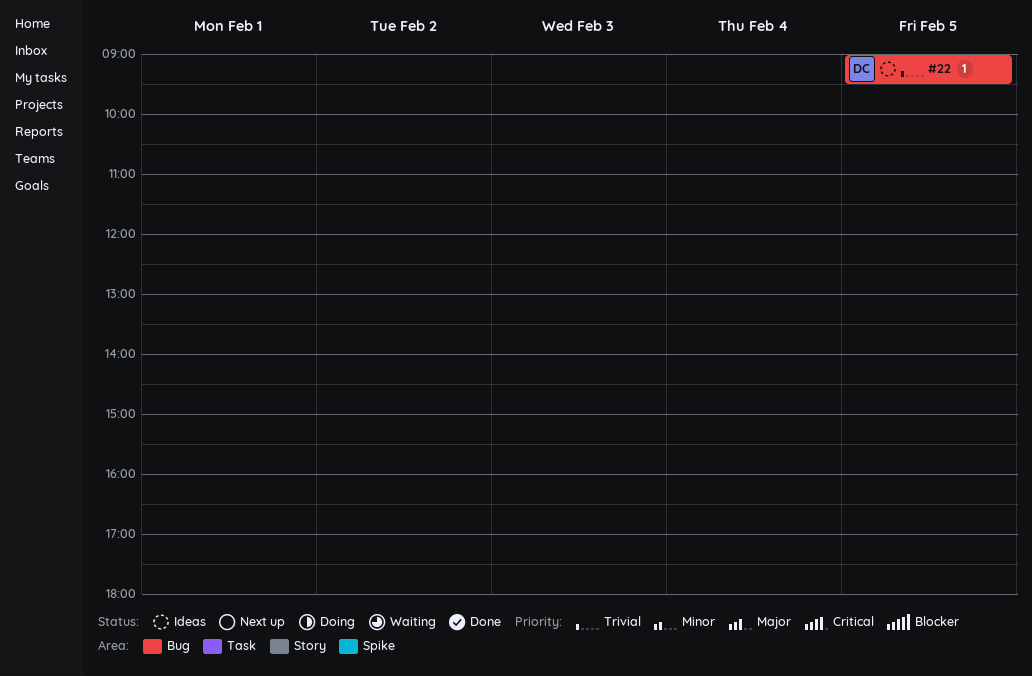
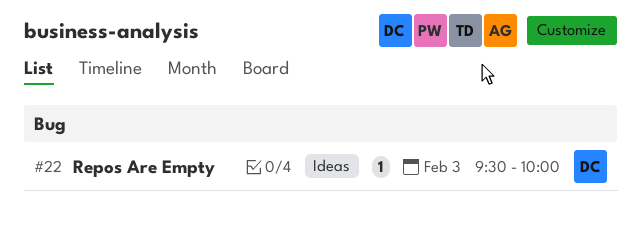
#22, day: Feb 5 -> Feb 3
#22, begins: 09:00 -> 09:30
#22, ends: 09:30 -> 10:00

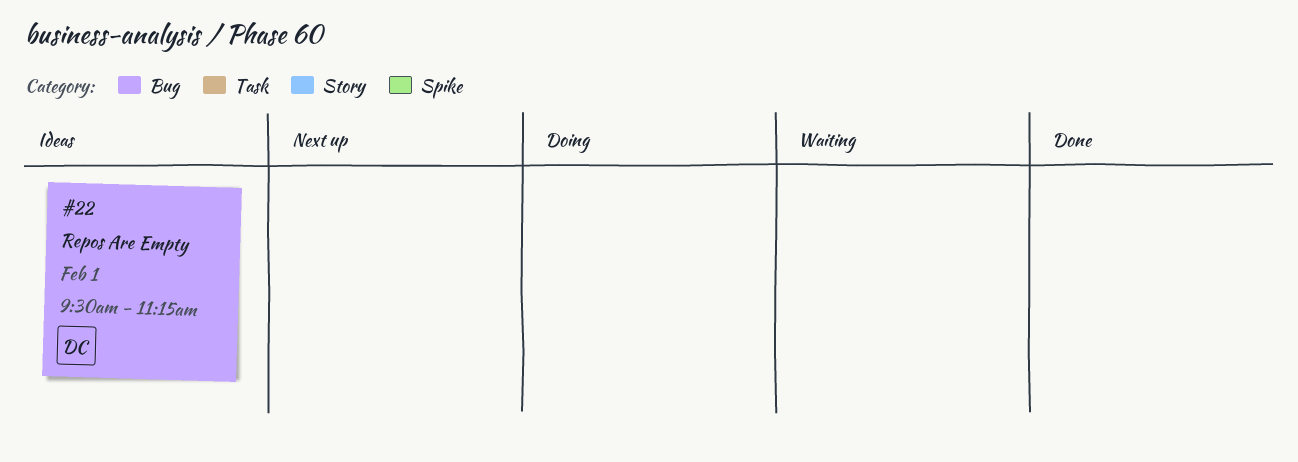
#22, day: Feb 3 -> Feb 1
#22, ends: 10:00 -> 11:15

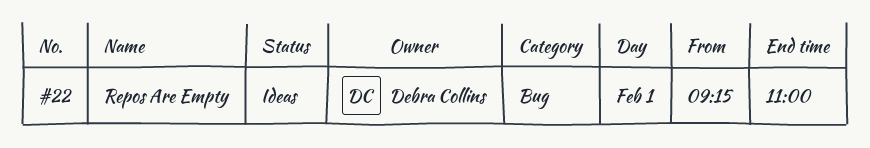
#22, begins: 09:30 -> 09:15
#22, ends: 11:15 -> 11:00

